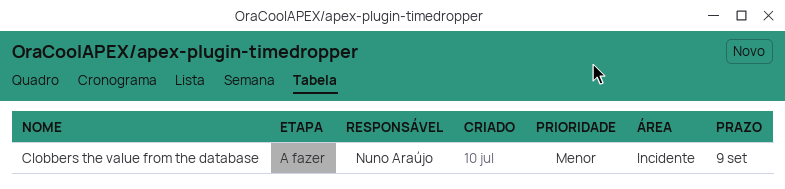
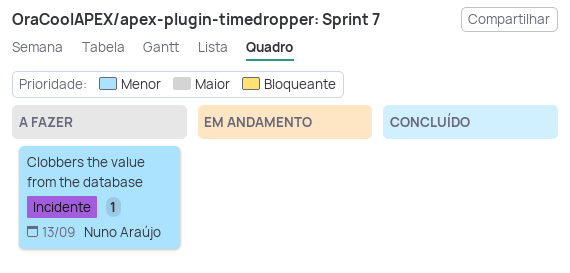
Clobbers the value from the database, due: Sep 9 -> Sep 13

